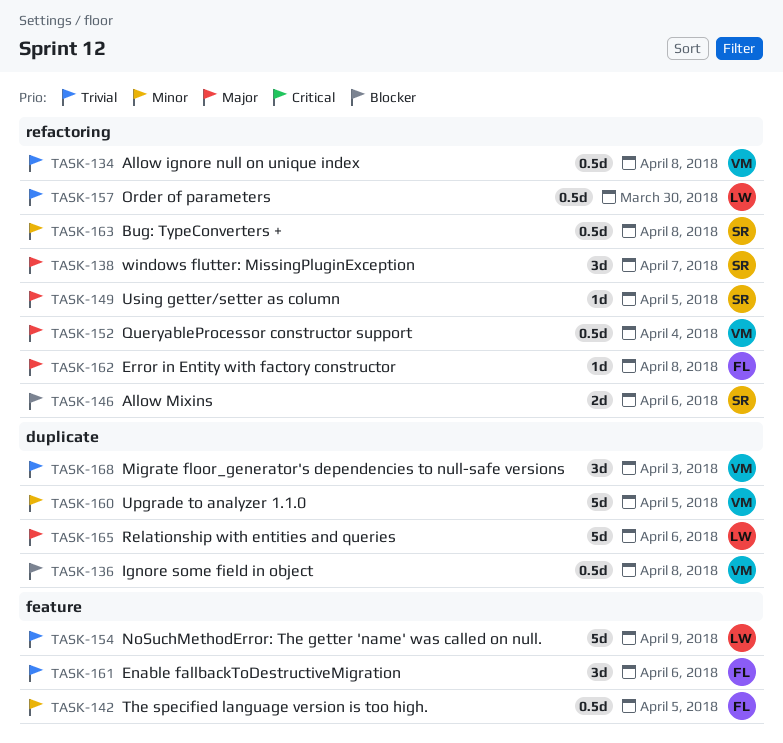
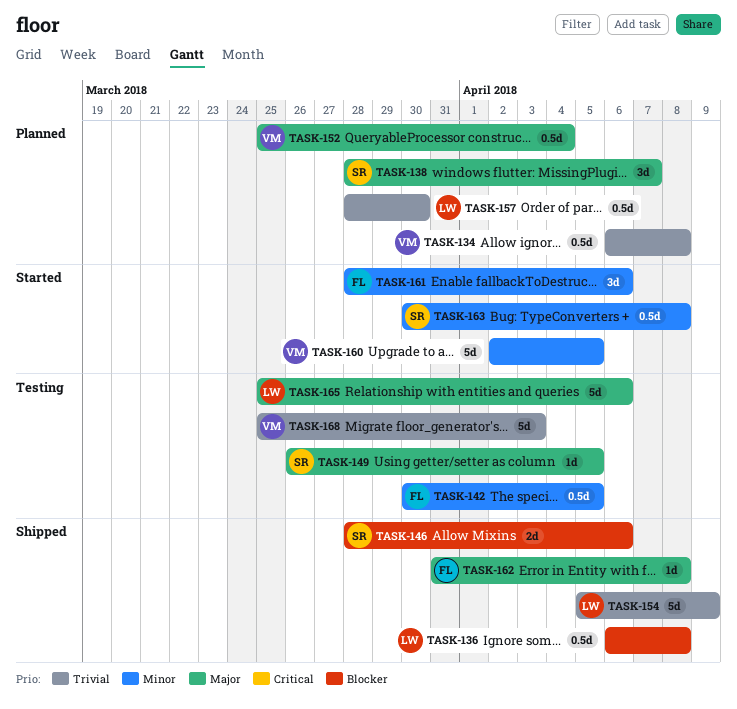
TASK-136, owner: VM -> LW
TASK-161, priority: Trivial -> Minor
TASK-168, estimate: 3d -> 5d

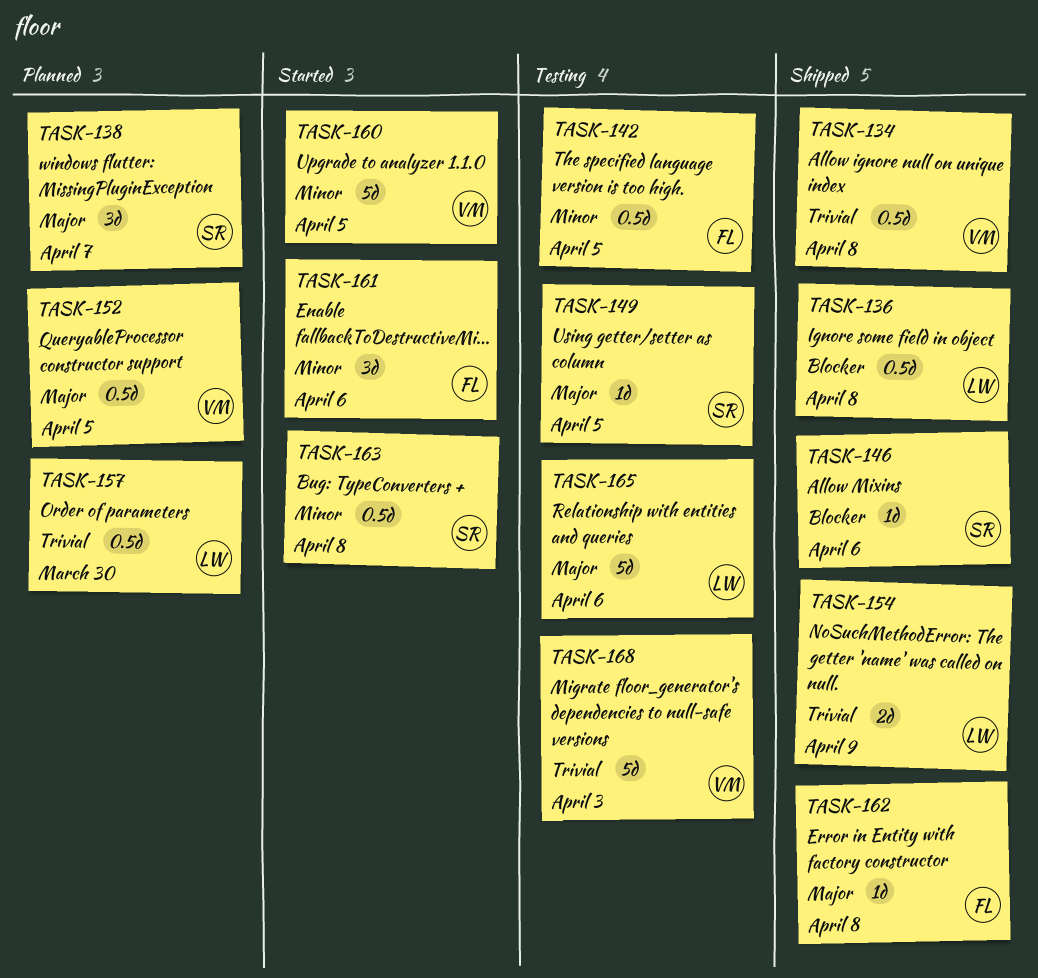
TASK-134, status: Planned -> Shipped
TASK-146, estimate: 2d -> 1d
TASK-152, due: Apr 4 -> Apr 5
TASK-154, estimate: 5d -> 2d

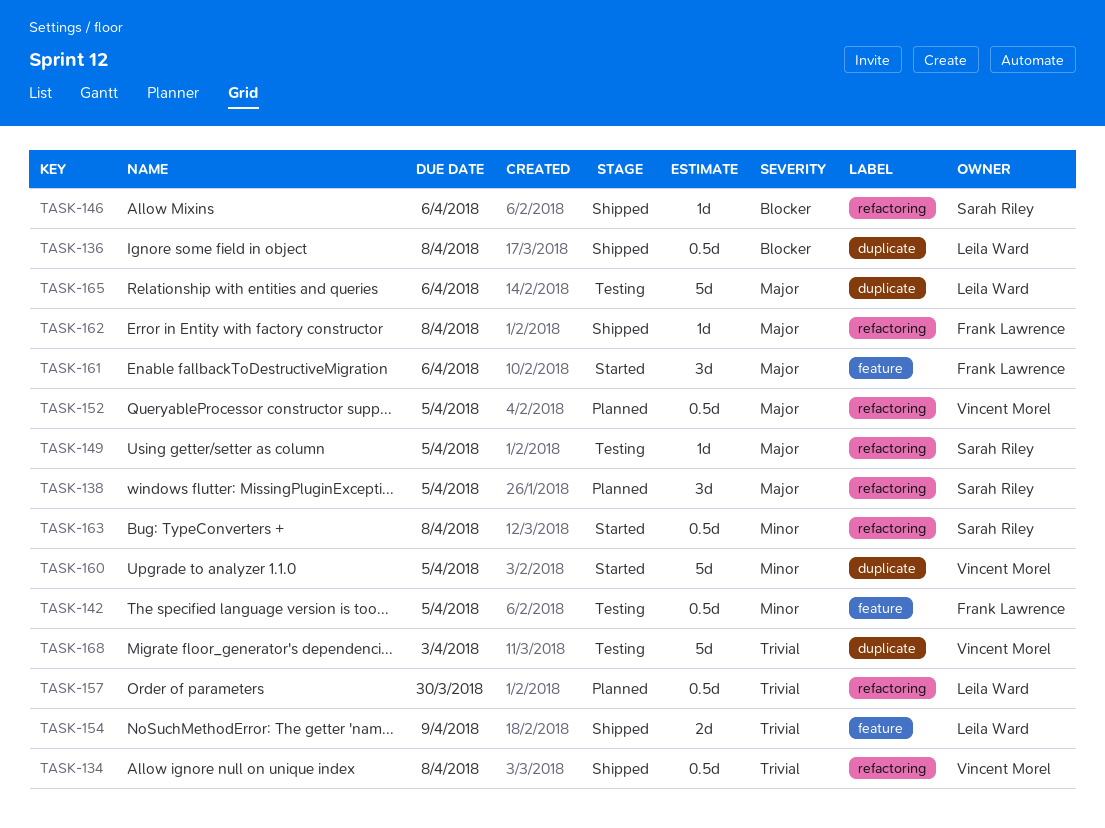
TASK-138, due: Apr 7 -> Apr 5
TASK-161, priority: Minor -> Major

